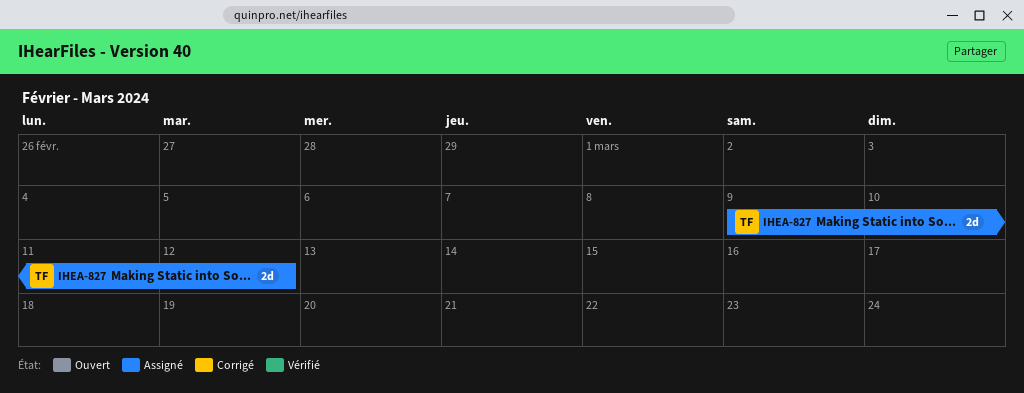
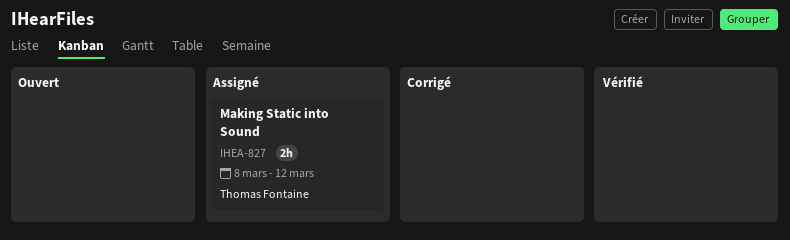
IHEA-827, estimate: 2d -> 2h
IHEA-827, start: Mar 9 -> Mar 8

